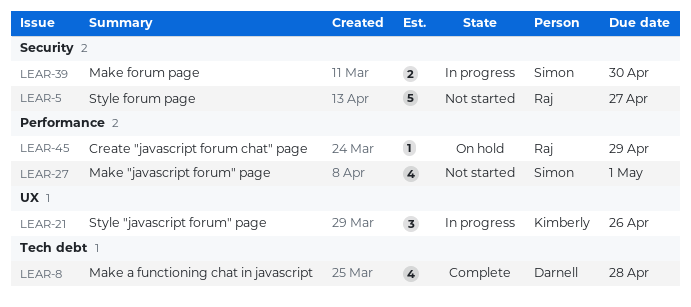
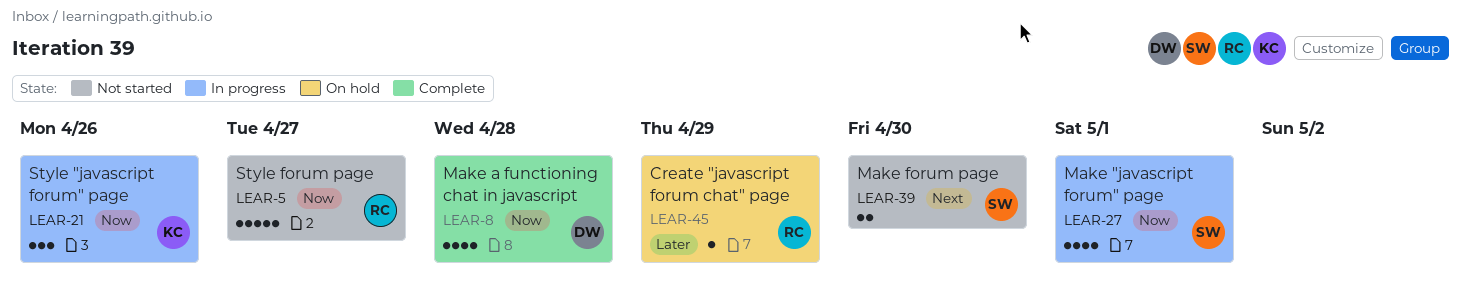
LEAR-27, status: Not started -> In progress
LEAR-39, status: In progress -> Not started

